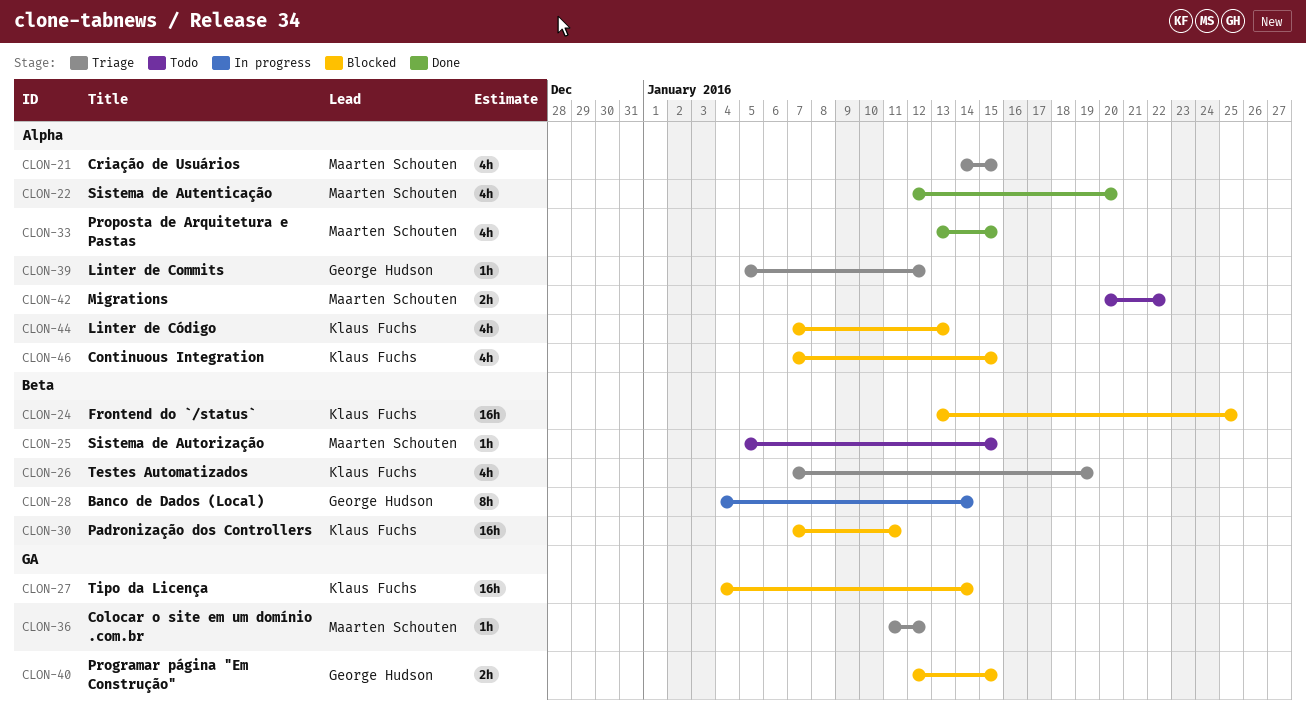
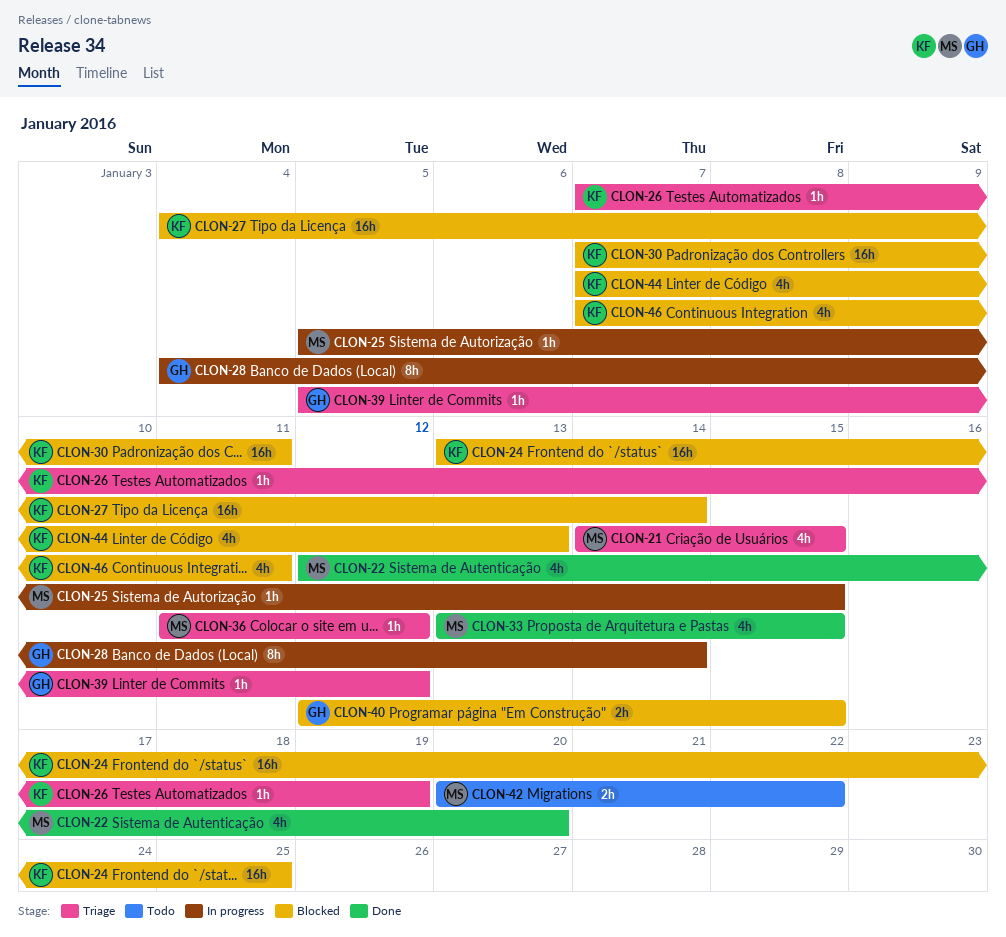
CLON-25, status: Todo -> In progress
CLON-26, estimate: 4h -> 1h
CLON-46, due: Jan 15 -> Jan 11

